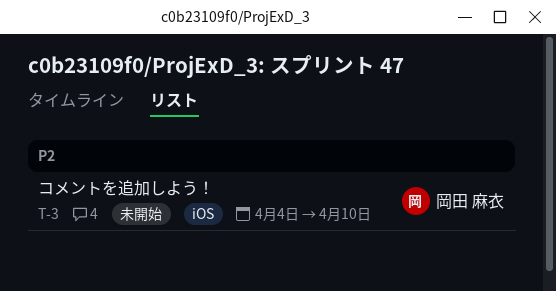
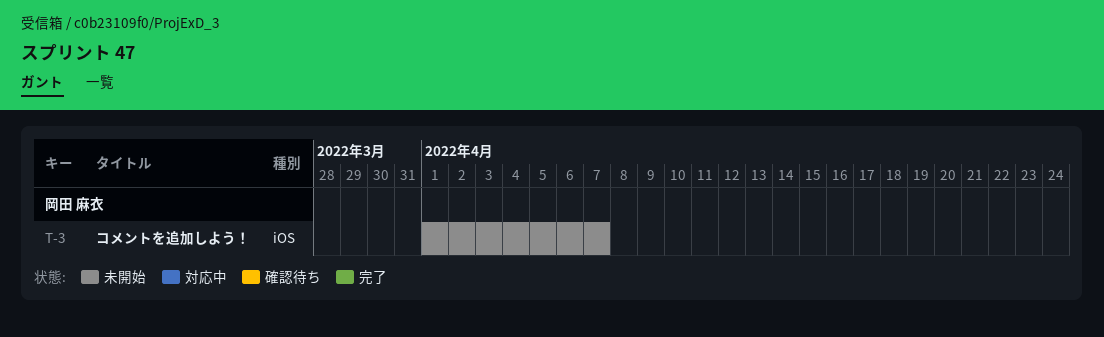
T-3, start: Apr 4 -> Apr 1
T-3, due: Apr 10 -> Apr 7

